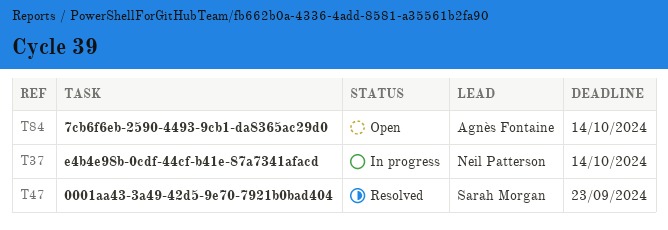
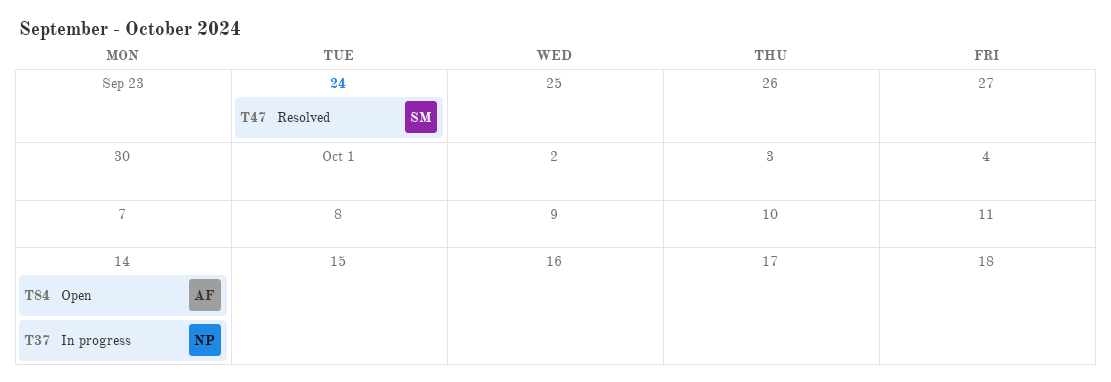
T47, due: Sep 23 -> Sep 24

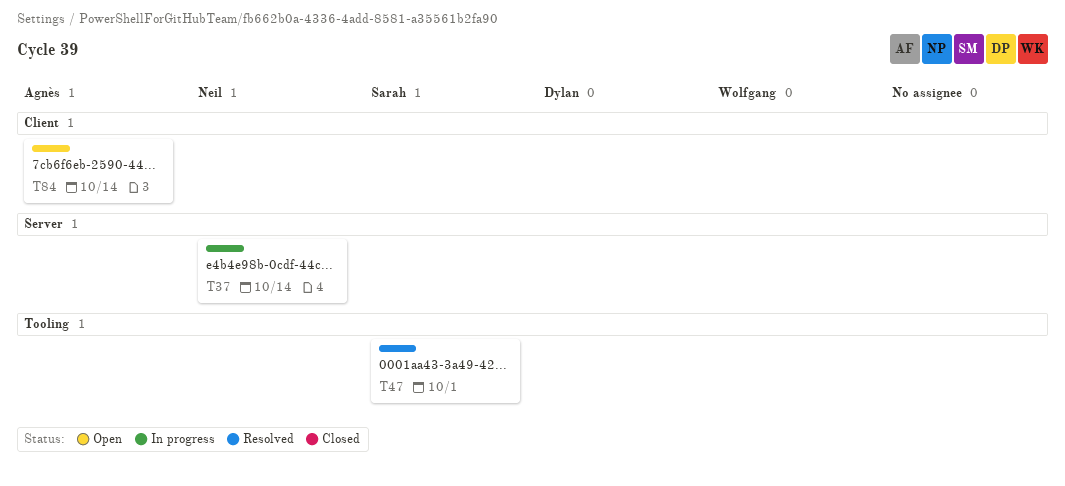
T47, due: Sep 24 -> Oct 1

